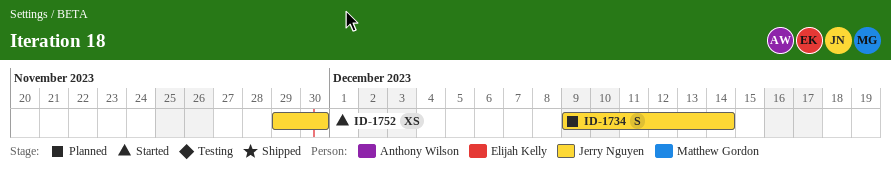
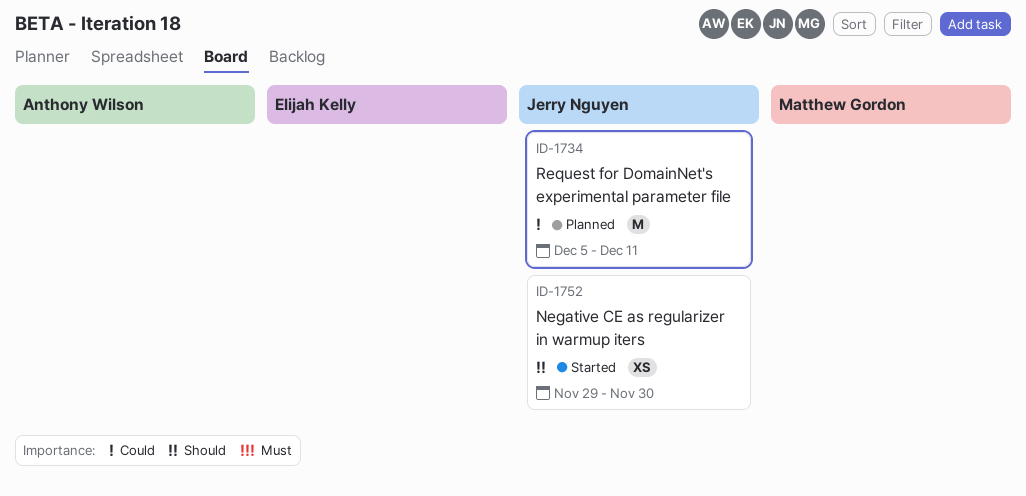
ID-1734, estimate: S -> M
ID-1734, start: Dec 9 -> Dec 5
ID-1734, due: Dec 14 -> Dec 11

